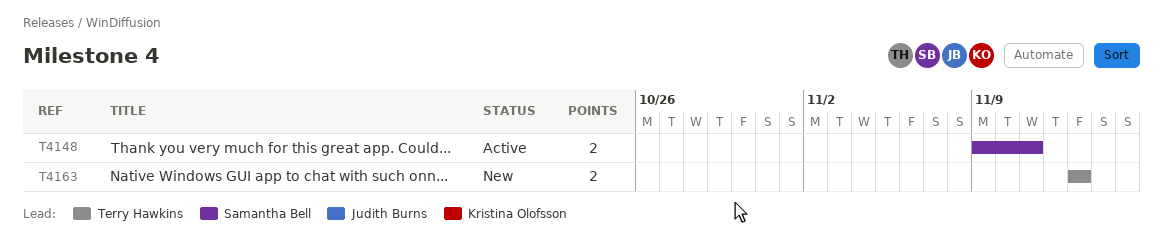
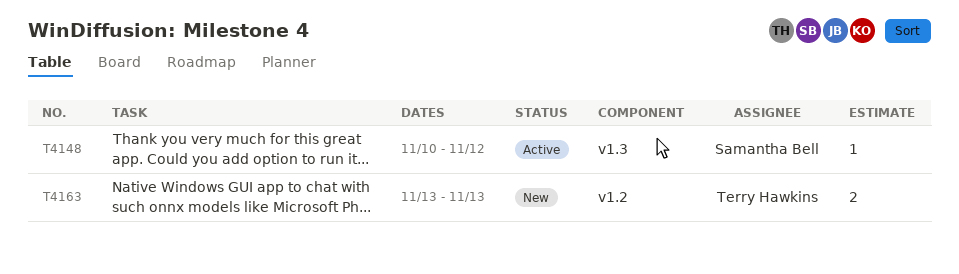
T4148, estimate: 2 -> 1
T4148, start: Nov 9 -> Nov 10
T4148, due: Nov 11 -> Nov 12

